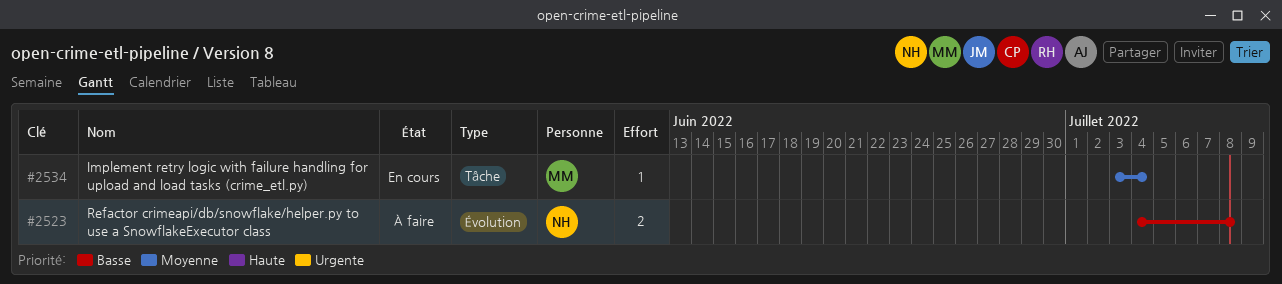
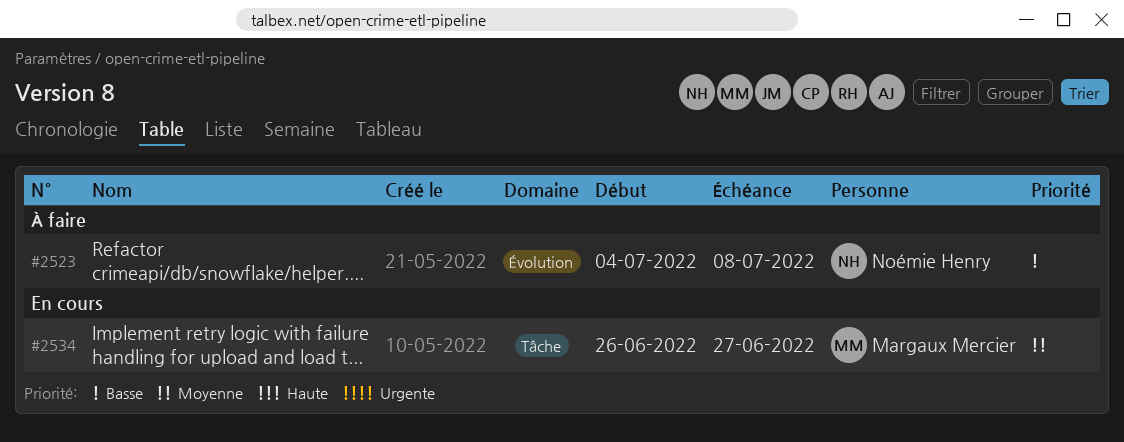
#2534, start: Jul 3 -> Jun 26
#2534, due: Jul 4 -> Jun 27

